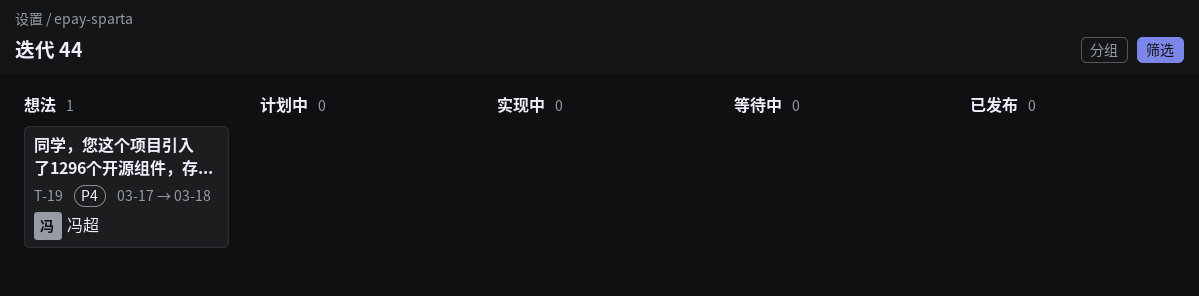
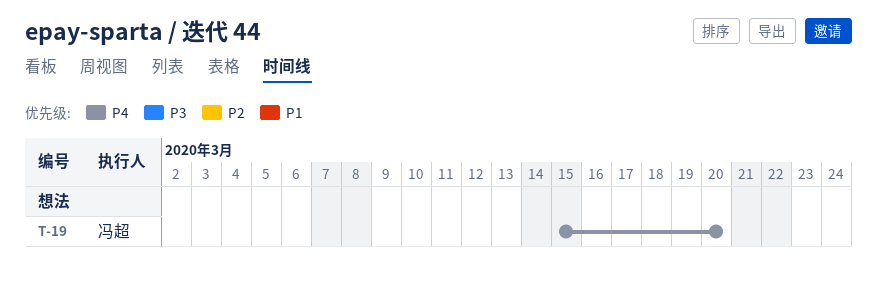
T-19, start: Mar 17 -> Mar 15
T-19, due: Mar 18 -> Mar 20

